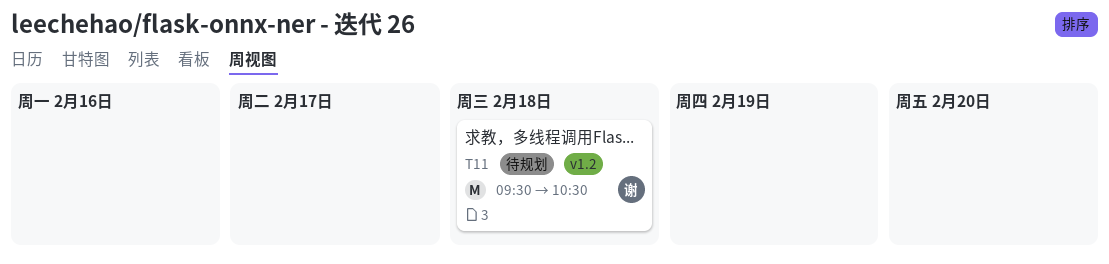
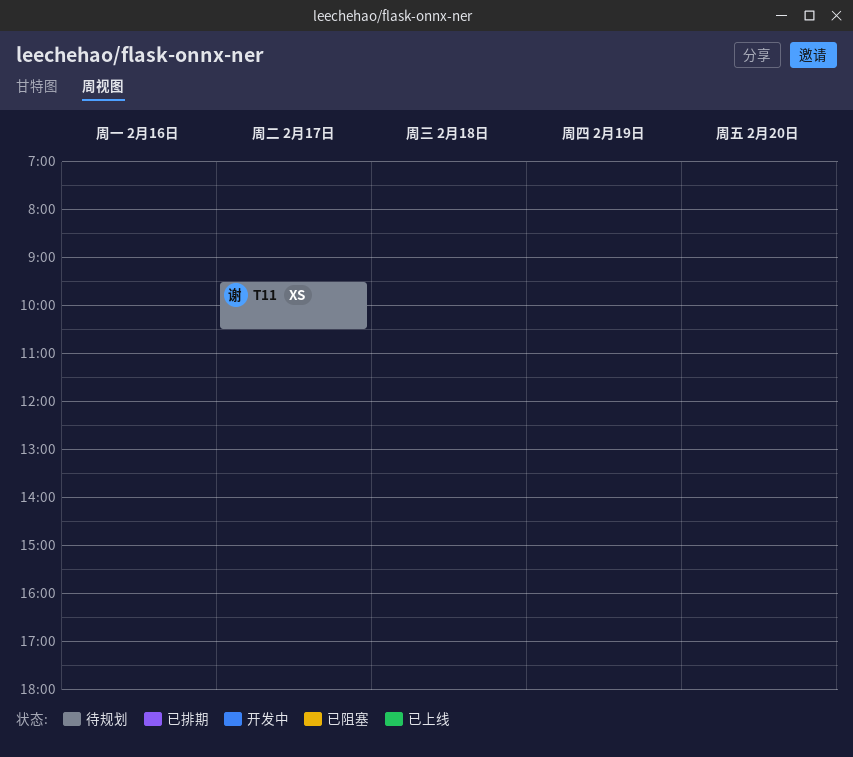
T11, estimate: M -> XS
T11, day: Feb 18 -> Feb 17

